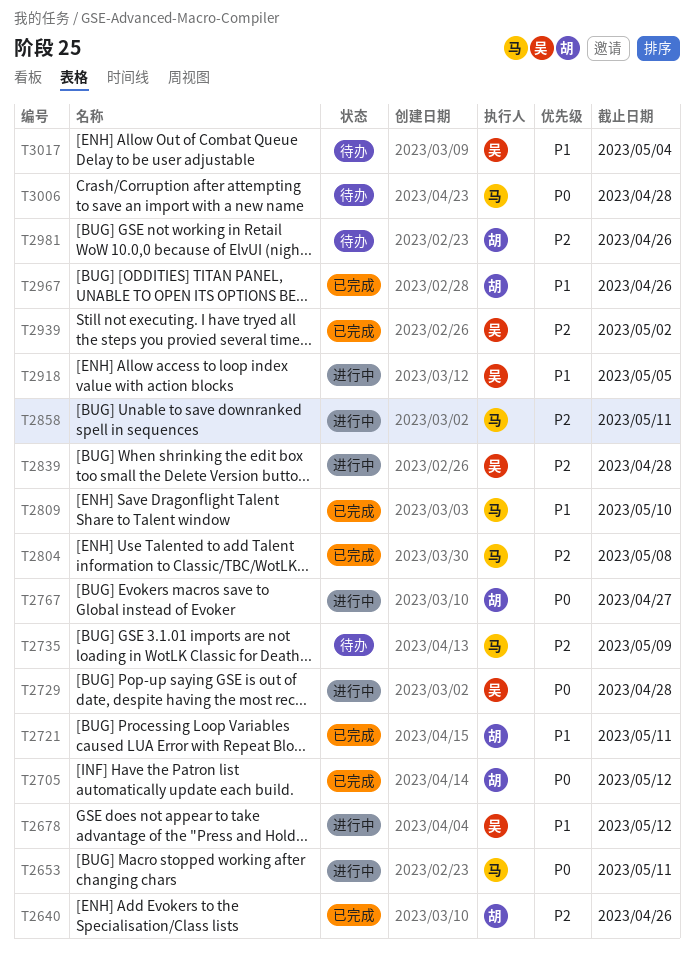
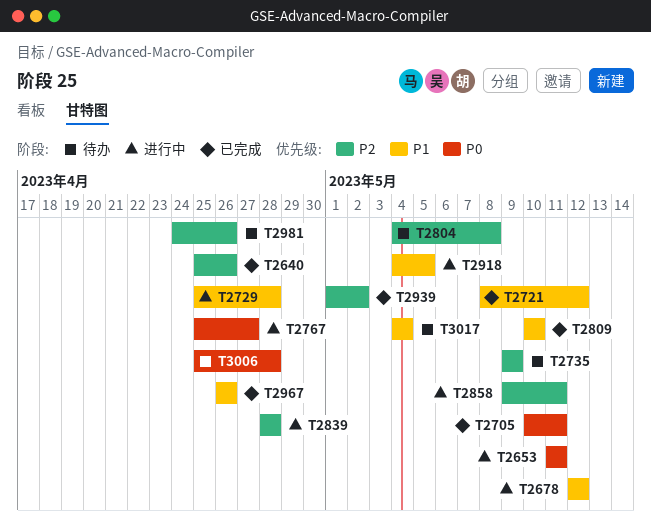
T2705, due: May 12 -> May 11
T2721, due: May 11 -> May 12
T2729, priority: P0 -> P1
T2804, status: 已完成 -> 待办

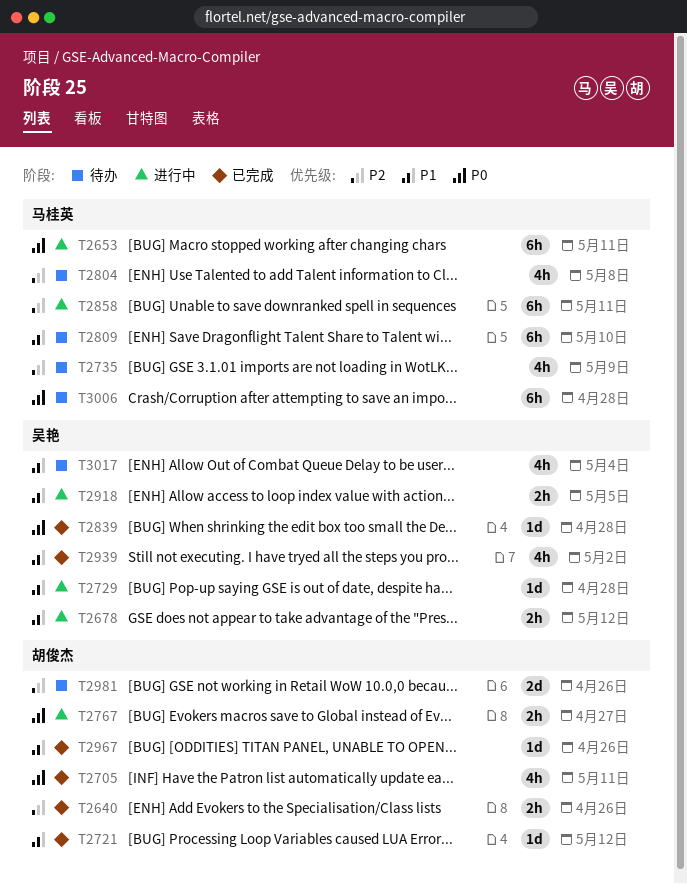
T2809, status: 已完成 -> 待办
T2839, status: 进行中 -> 已完成
T2839, priority: P2 -> P0
T2939, priority: P2 -> P1

